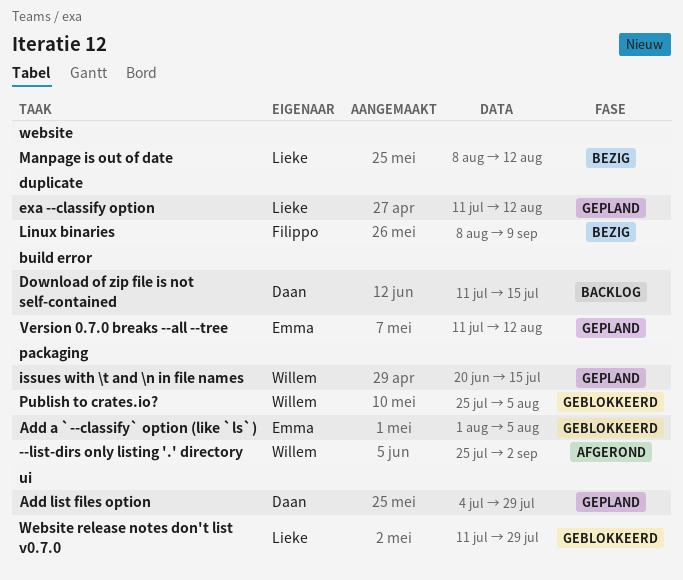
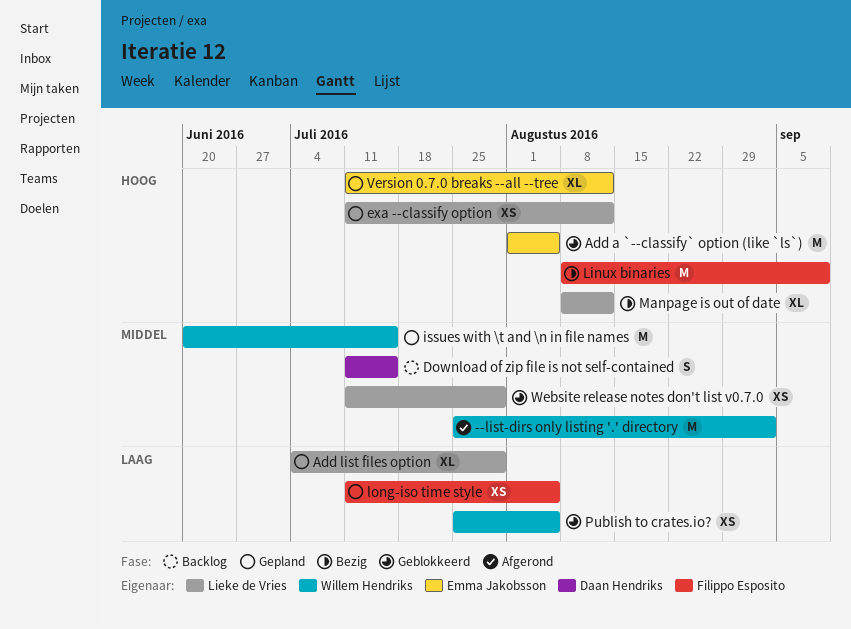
Add list files option, owner: Daan Hendriks -> Lieke de Vries
long-iso time style: none -> present

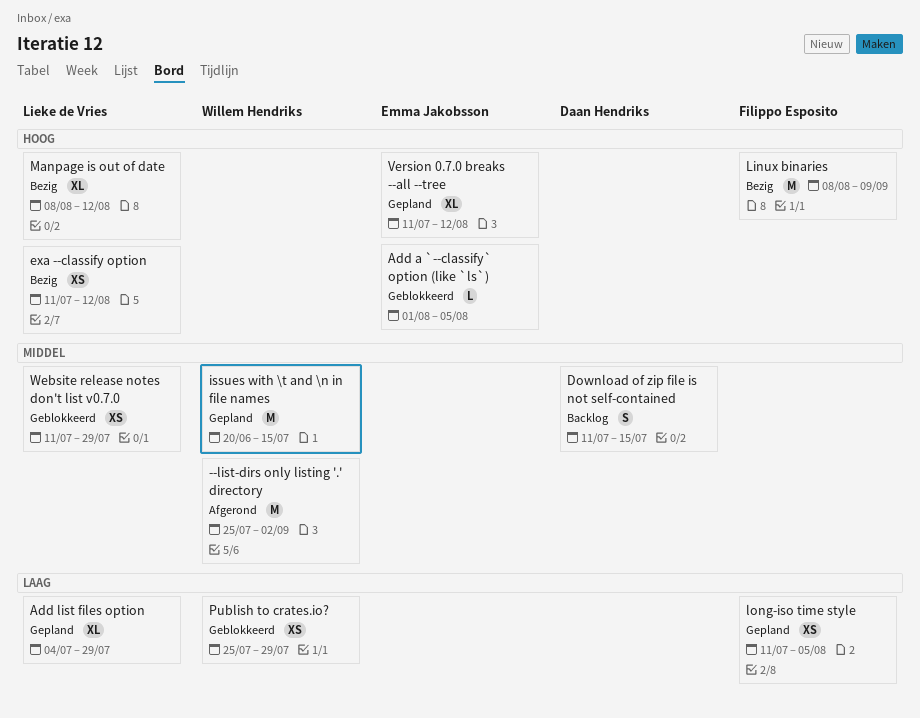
Add a `--classify` option (like `ls`), estimate: M -> L
exa --classify option, status: Gepland -> Bezig
Publish to crates.io?, due: Aug 5 -> Jul 29

